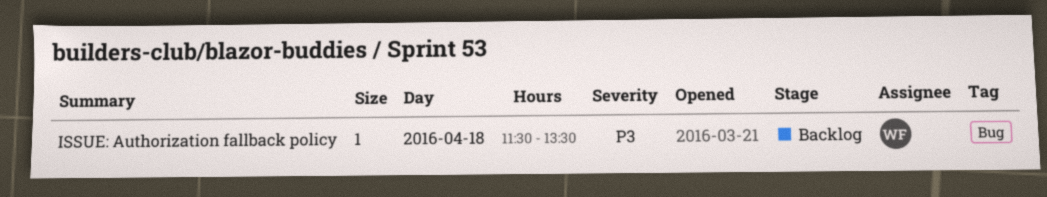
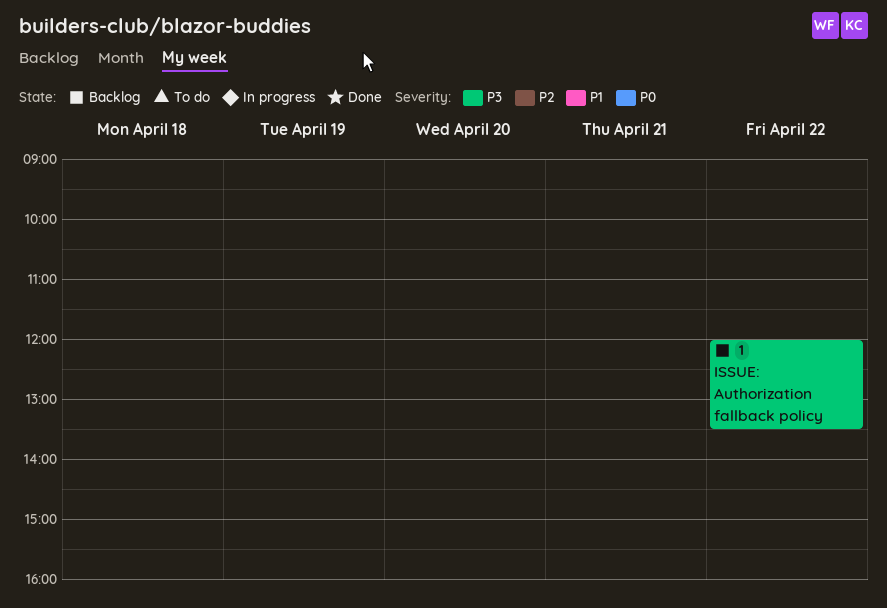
ISSUE: Authorization fallback policy, day: Apr 18 -> Apr 22
ISSUE: Authorization fallback policy, begins: 11:30 -> 12:00

